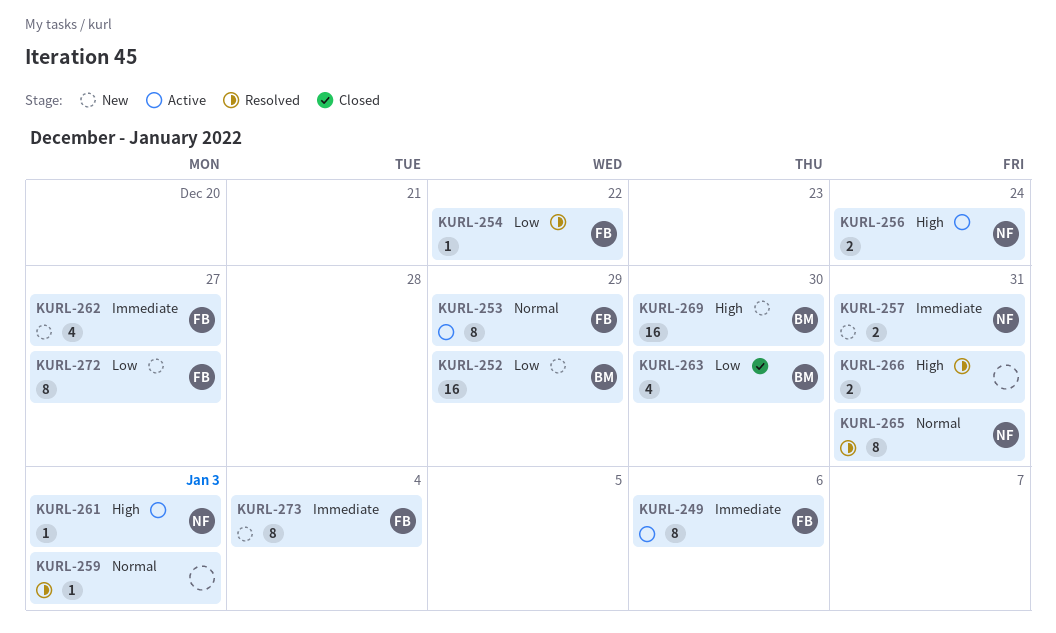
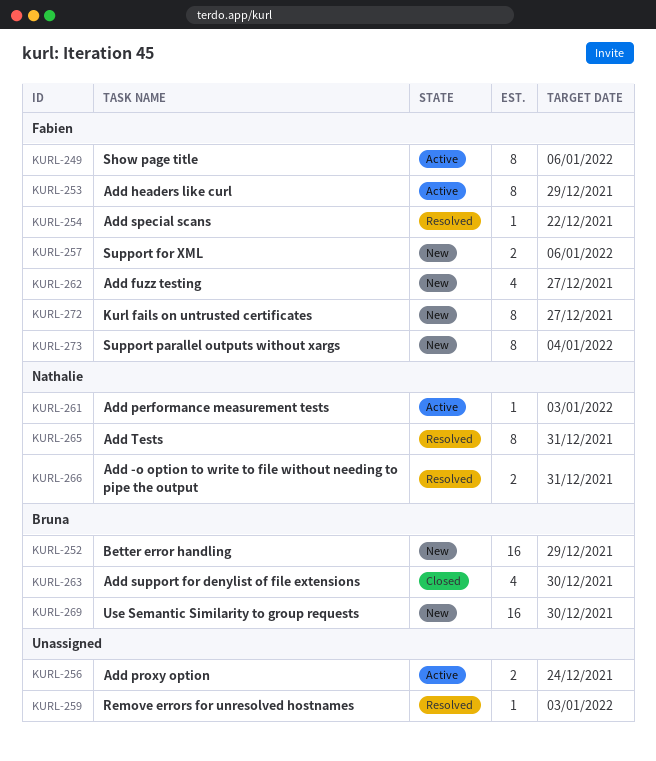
KURL-256, owner: Nathalie -> none
KURL-257, owner: Nathalie -> Fabien
KURL-257, due: Dec 31 -> Jan 6
KURL-266, owner: none -> Nathalie

